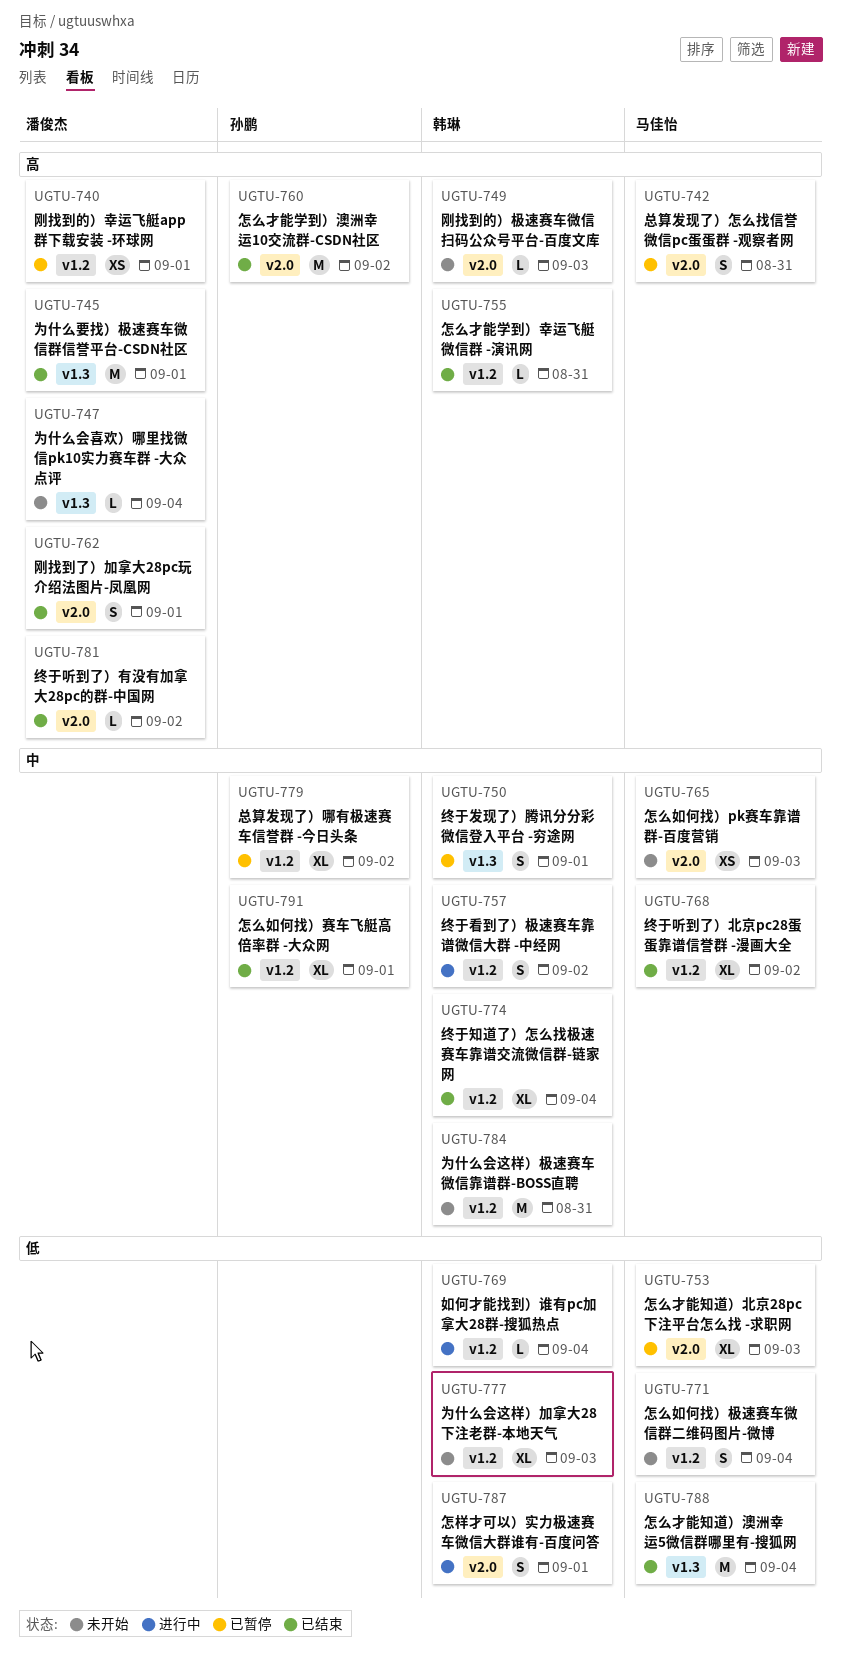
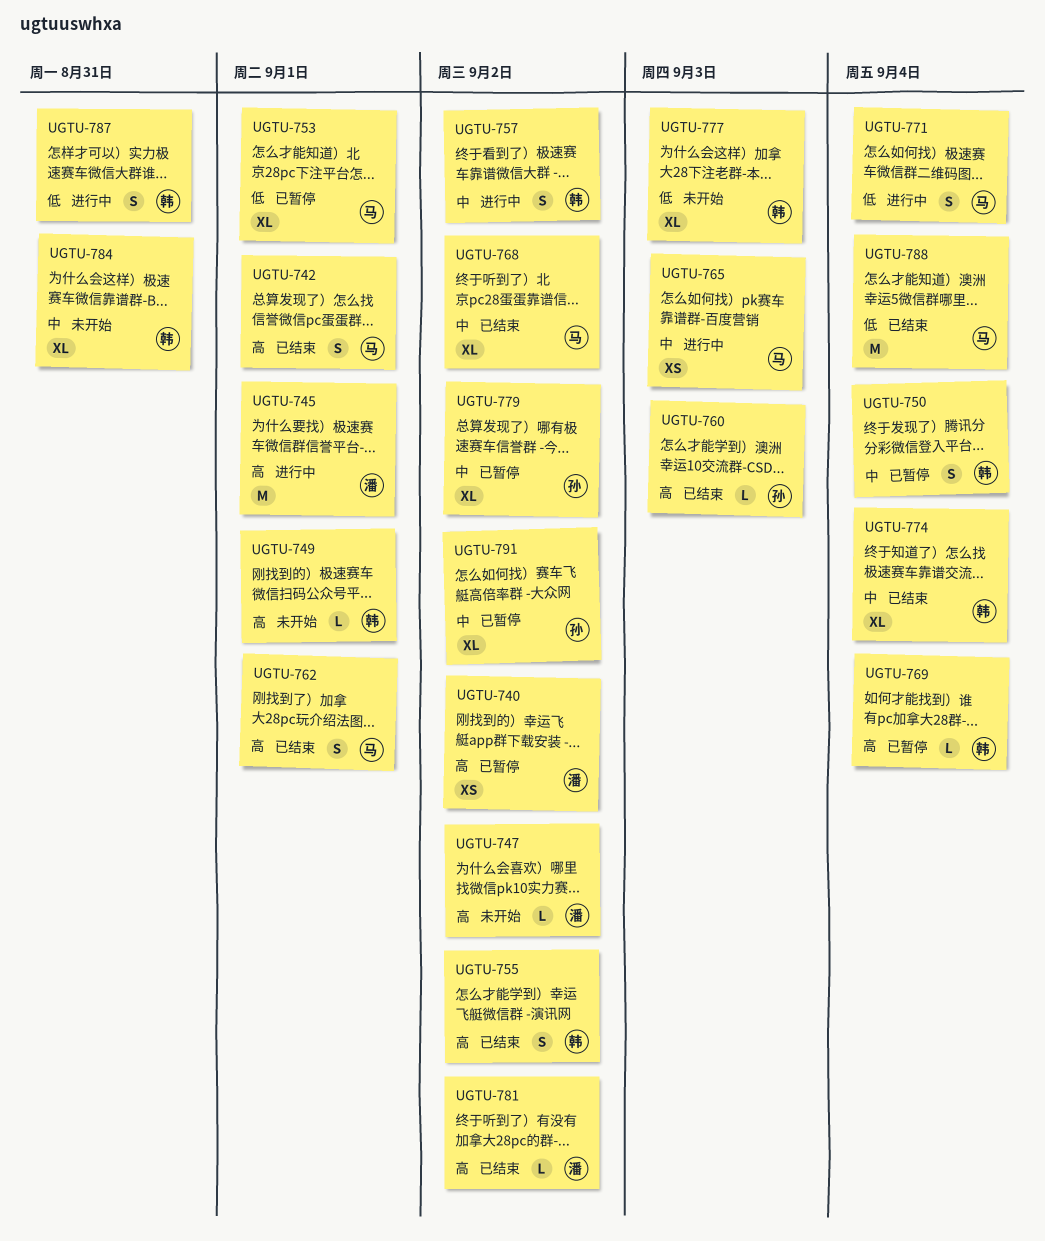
UGTU-740, due: Sep 1 -> Sep 2
UGTU-742, status: 已暂停 -> 已结束
UGTU-742, due: Aug 31 -> Sep 1
UGTU-745, status: 已结束 -> 进行中
UGTU-747, due: Sep 4 -> Sep 2
UGTU-749, due: Sep 3 -> Sep 1
UGTU-750, due: Sep 1 -> Sep 4
UGTU-753, due: Sep 3 -> Sep 1
UGTU-755, estimate: L -> S
UGTU-755, due: Aug 31 -> Sep 2
UGTU-760, estimate: M -> L
UGTU-760, due: Sep 2 -> Sep 3
UGTU-762, owner: 潘俊杰 -> 马佳怡
UGTU-765, status: 未开始 -> 进行中
UGTU-769, status: 进行中 -> 已暂停
UGTU-769, priority: 低 -> 高
UGTU-771, status: 未开始 -> 进行中
UGTU-784, estimate: M -> XL
UGTU-787, due: Sep 1 -> Aug 31
UGTU-791, status: 已结束 -> 已暂停
UGTU-791, due: Sep 1 -> Sep 2

